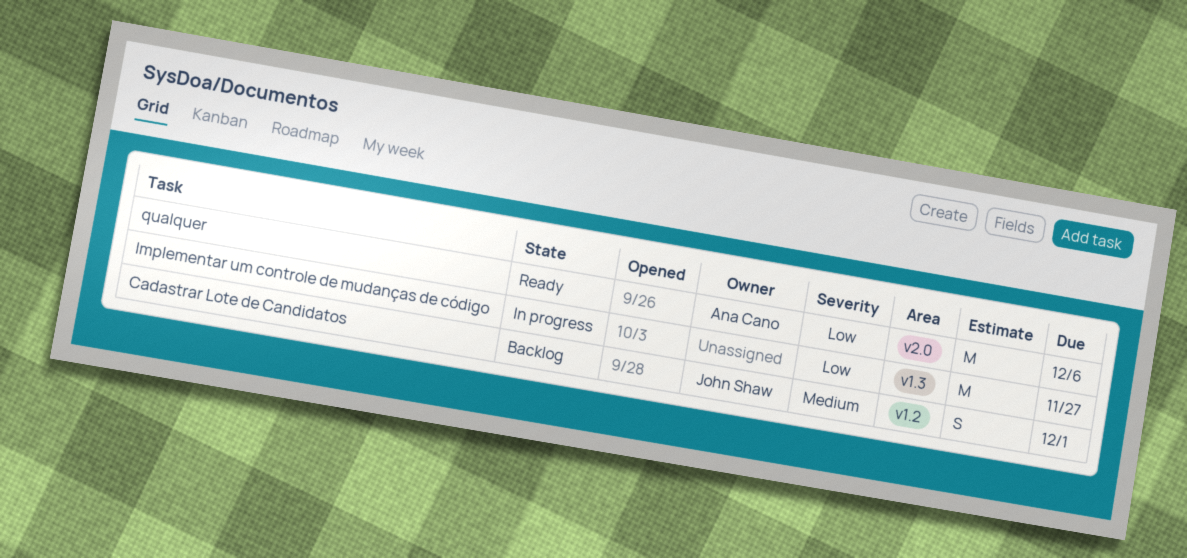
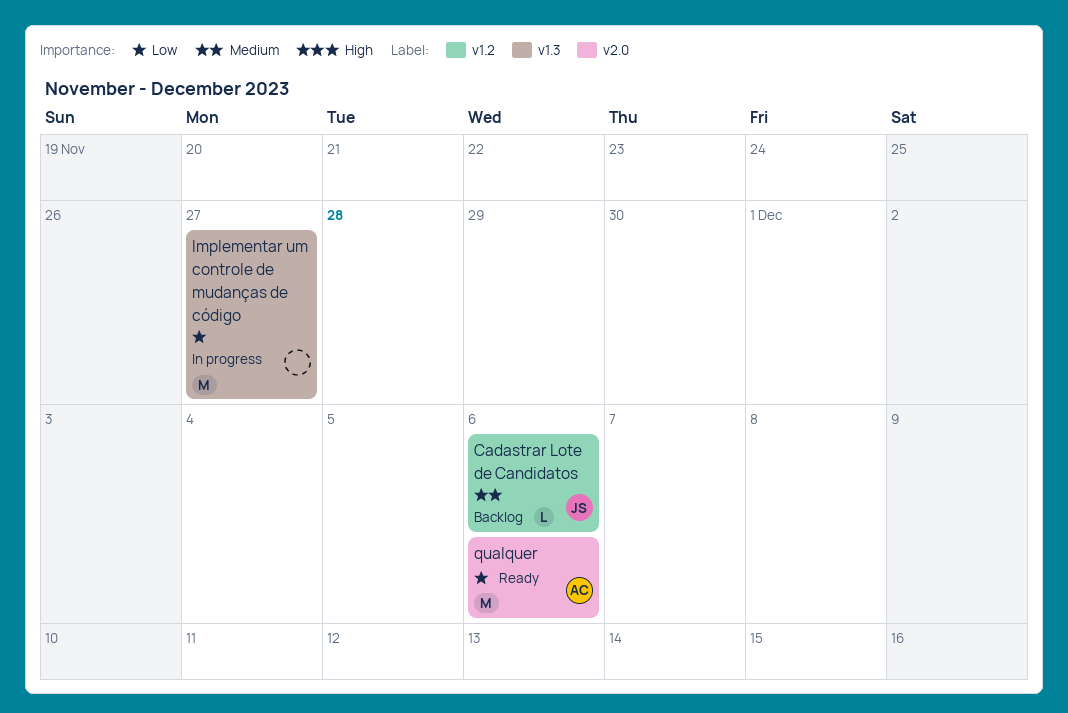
Cadastrar Lote de Candidatos, estimate: S -> L
Cadastrar Lote de Candidatos, due: Dec 1 -> Dec 6

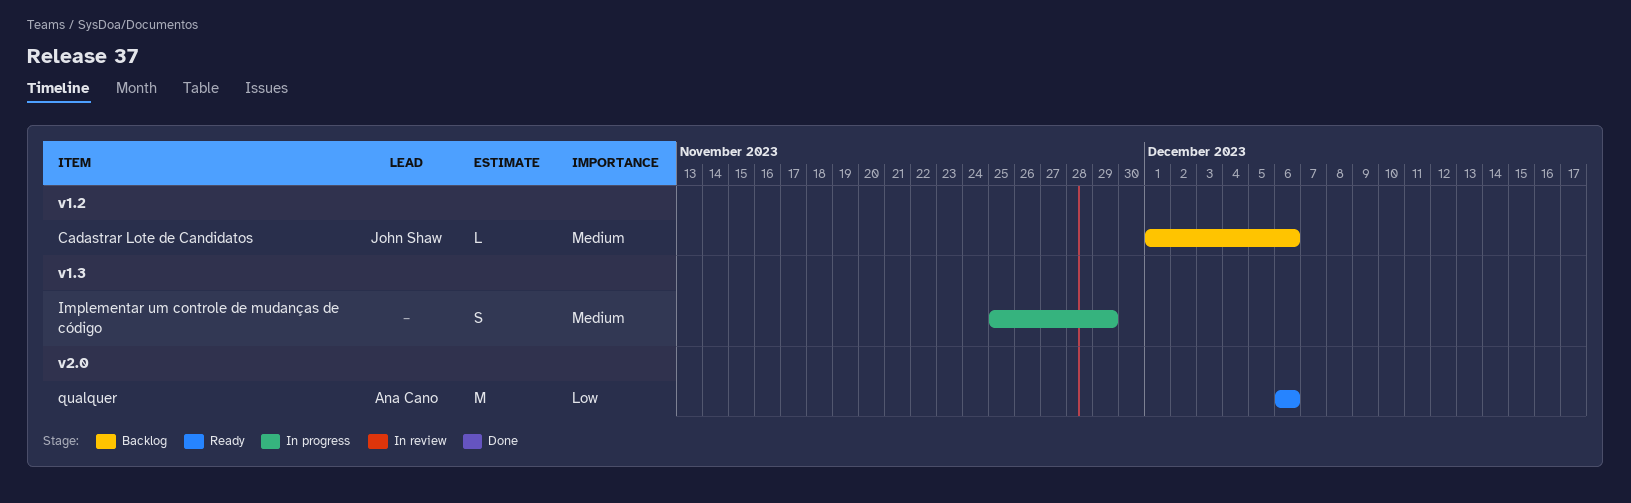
Implementar um controle de mudanças de código, priority: Low -> Medium
Implementar um controle de mudanças de código, estimate: M -> S
Implementar um controle de mudanças de código, due: Nov 27 -> Nov 29

